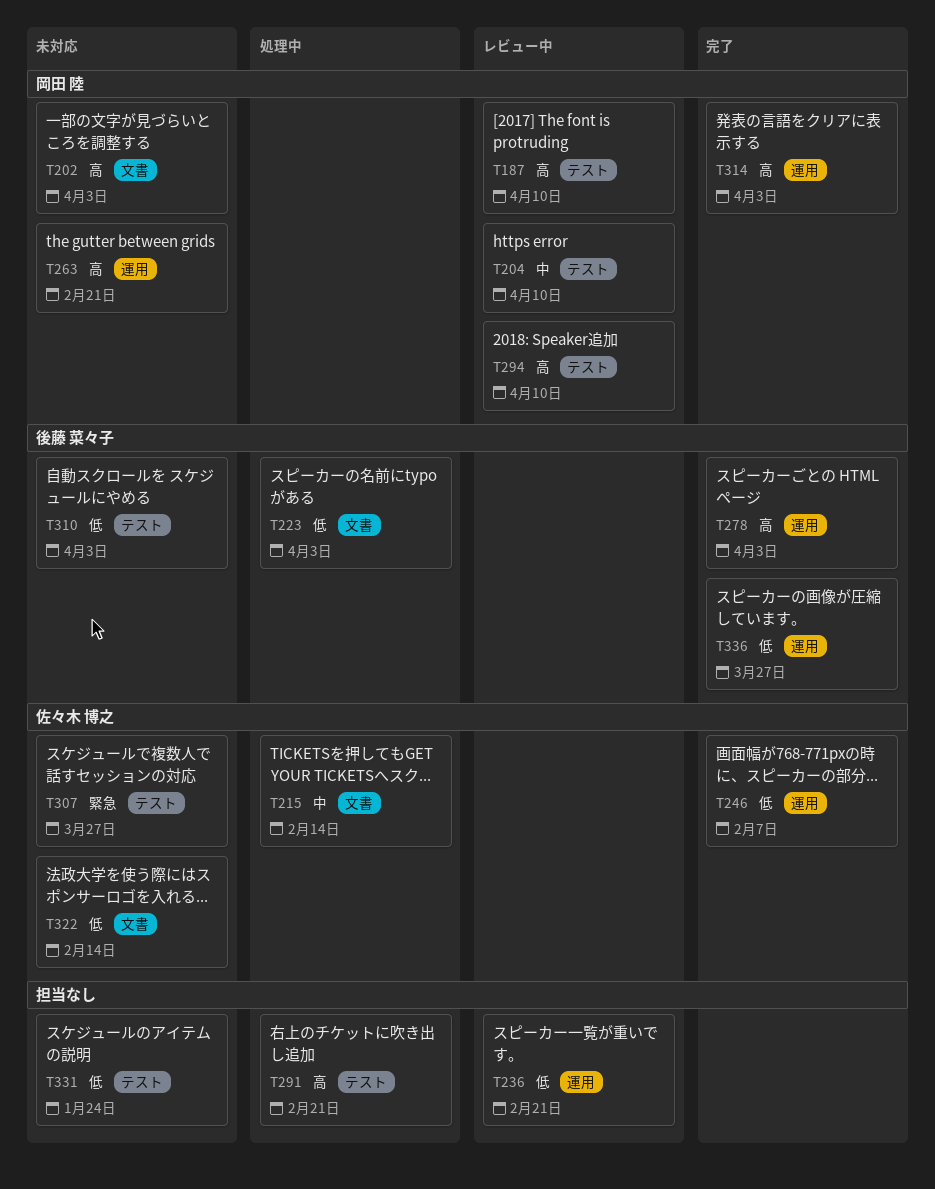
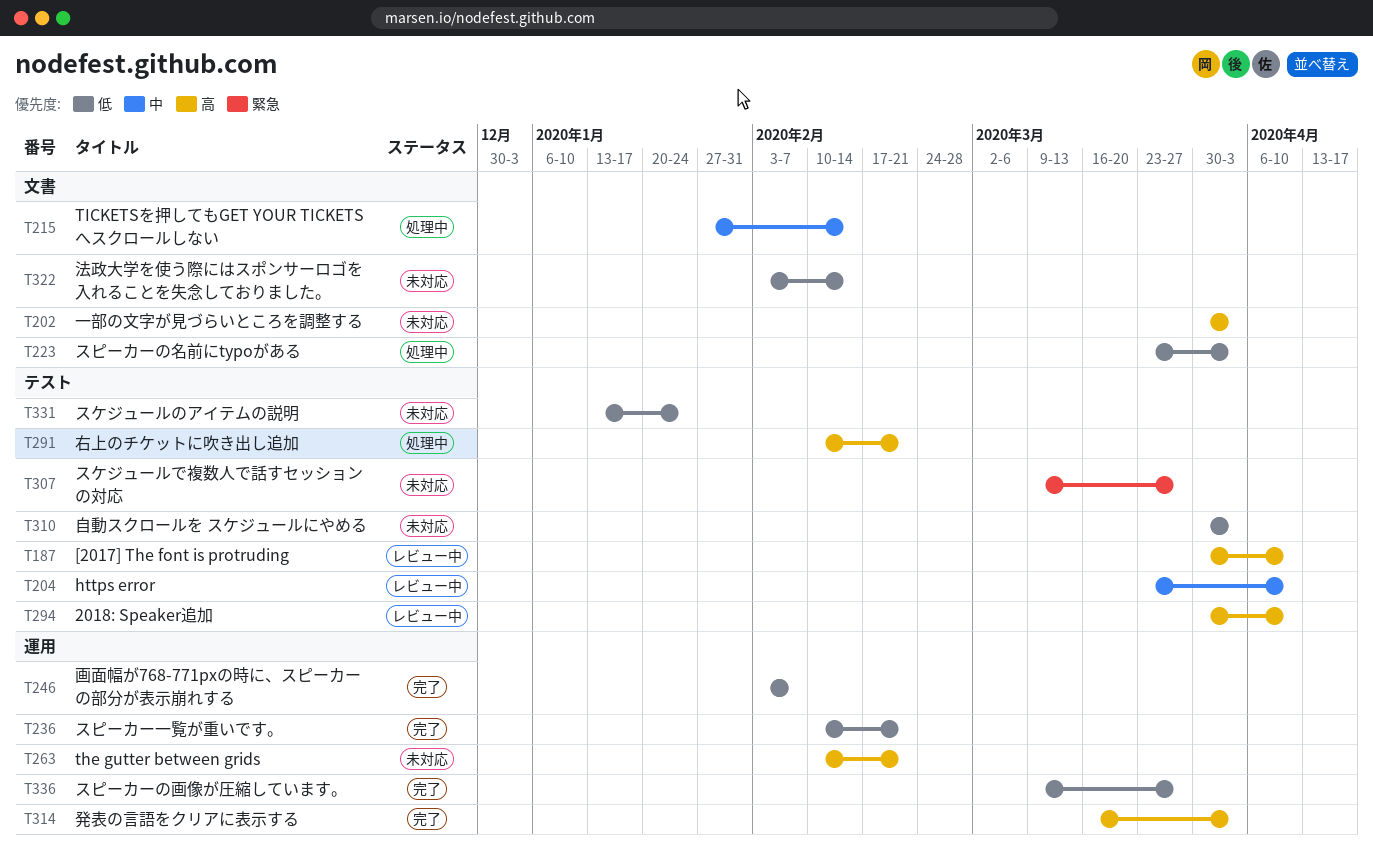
T236, status: レビュー中 -> 完了
T278: present -> none

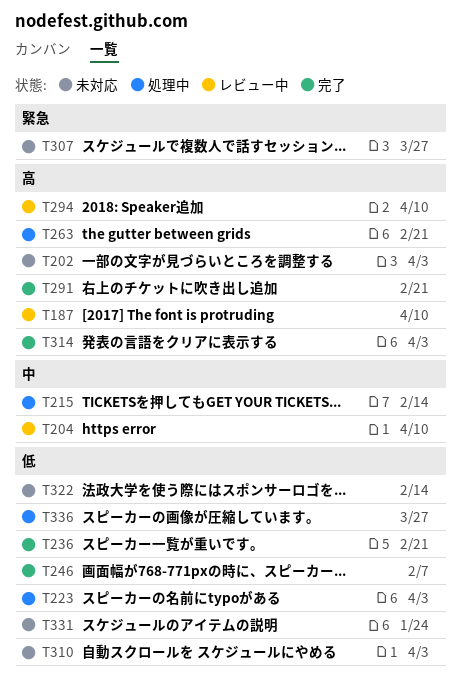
T263, status: 未対応 -> 処理中
T291, status: 処理中 -> 完了
T336, status: 完了 -> 処理中

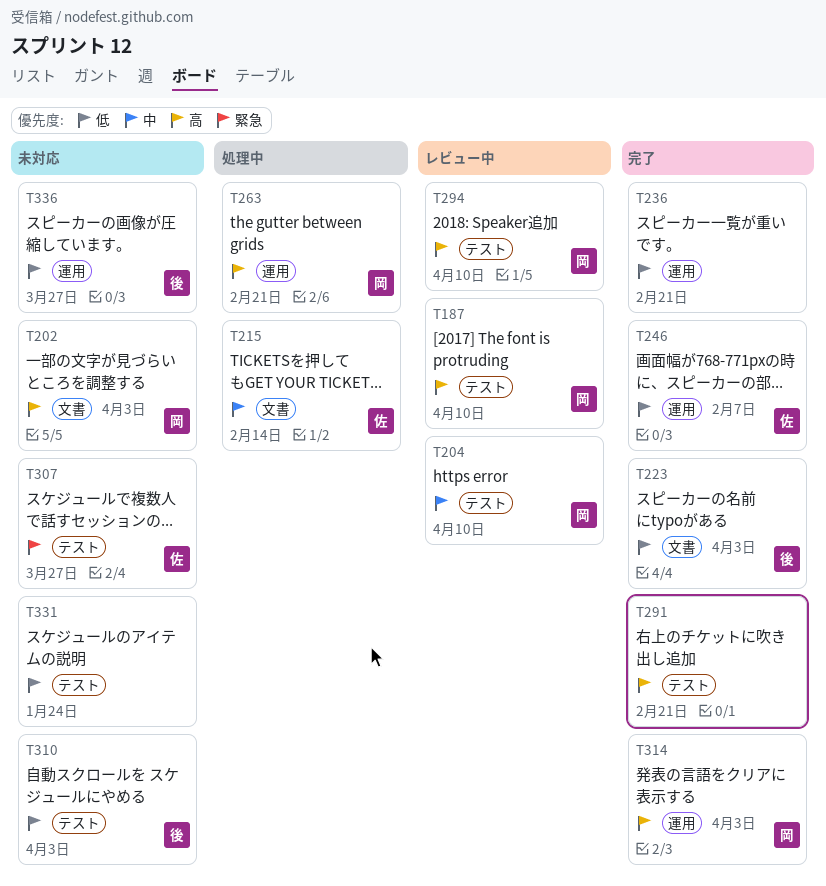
T223, status: 処理中 -> 完了
T322: present -> none
T336, status: 処理中 -> 未対応

